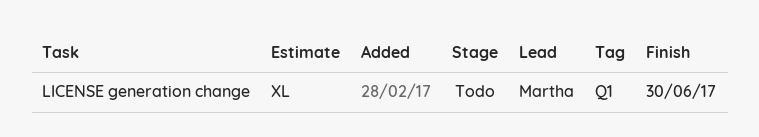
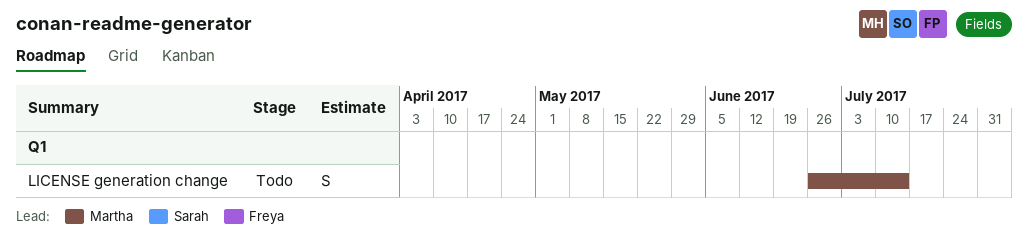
LICENSE generation change, estimate: XL -> S
LICENSE generation change, due: Jun 30 -> Jul 14

